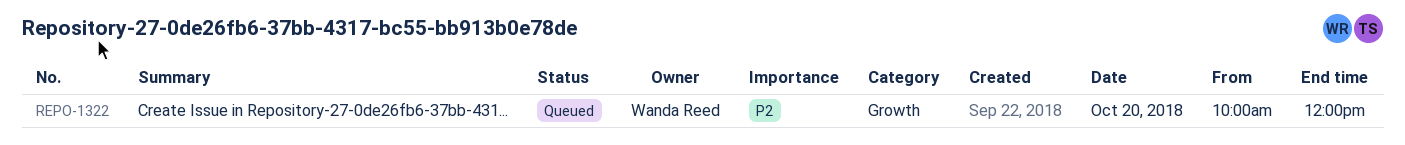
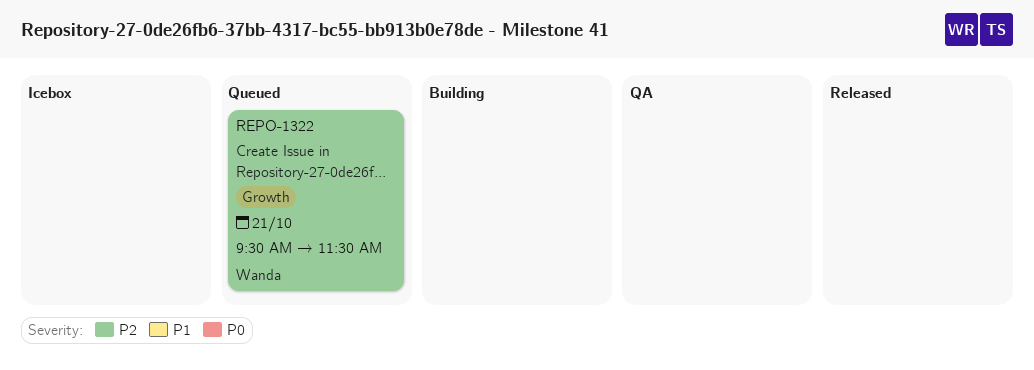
REPO-1322, day: Oct 20 -> Oct 21
REPO-1322, begins: 10:00 -> 09:30
REPO-1322, ends: 12:00 -> 11:30

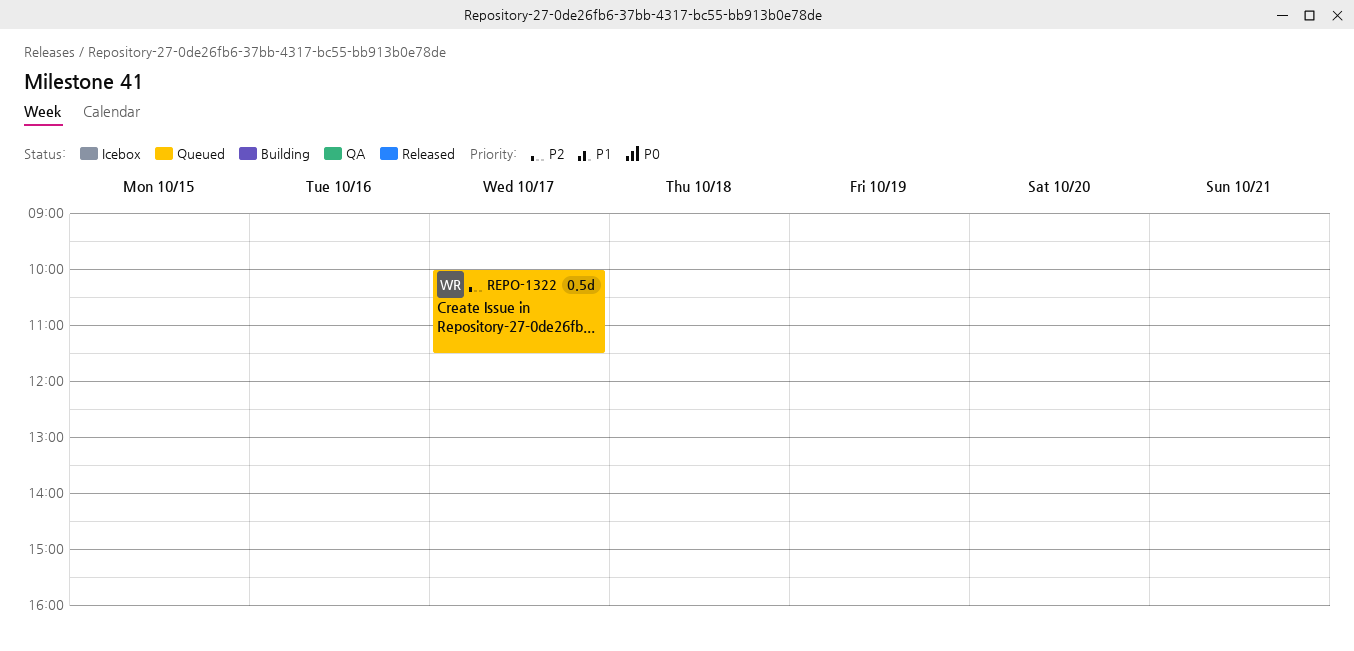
REPO-1322, day: Oct 21 -> Oct 17
REPO-1322, begins: 09:30 -> 10:00

